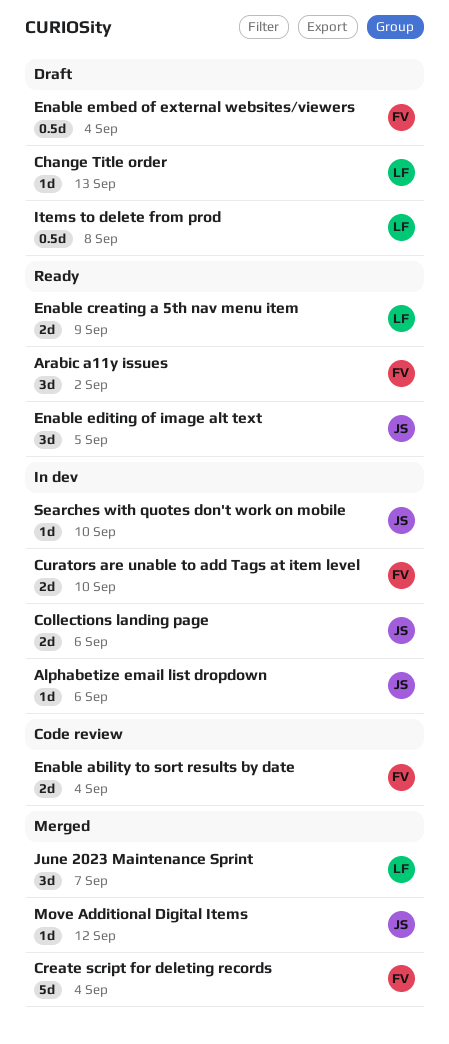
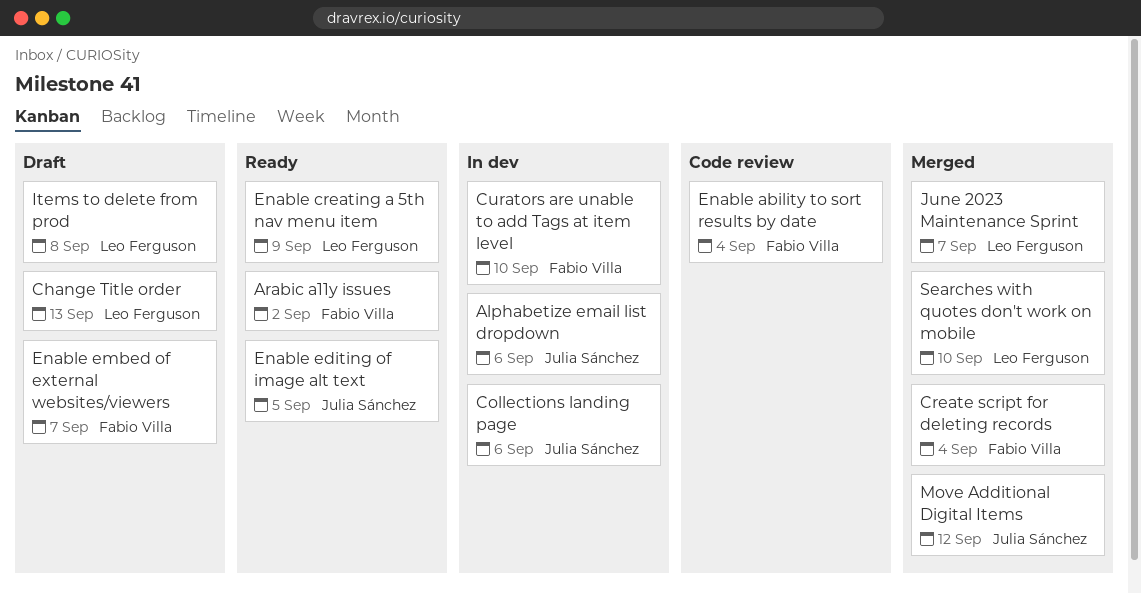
Enable embed of external websites/viewers, due: Sep 4 -> Sep 7
Searches with quotes don't work on mobile, status: In dev -> Merged
Searches with quotes don't work on mobile, owner: Julia Sánchez -> Leo Ferguson

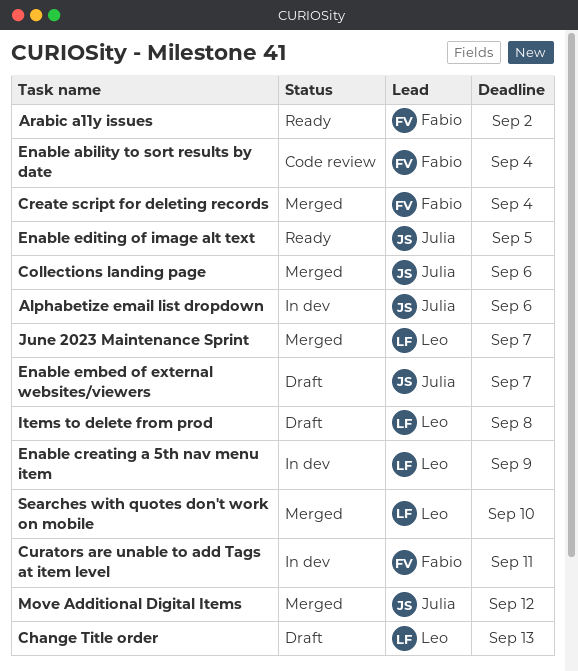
Collections landing page, status: In dev -> Merged
Curators are unable to add Tags at item level, due: Sep 10 -> Sep 11
Enable creating a 5th nav menu item, status: Ready -> In dev
Enable embed of external websites/viewers, owner: Fabio Villa -> Julia Sánchez

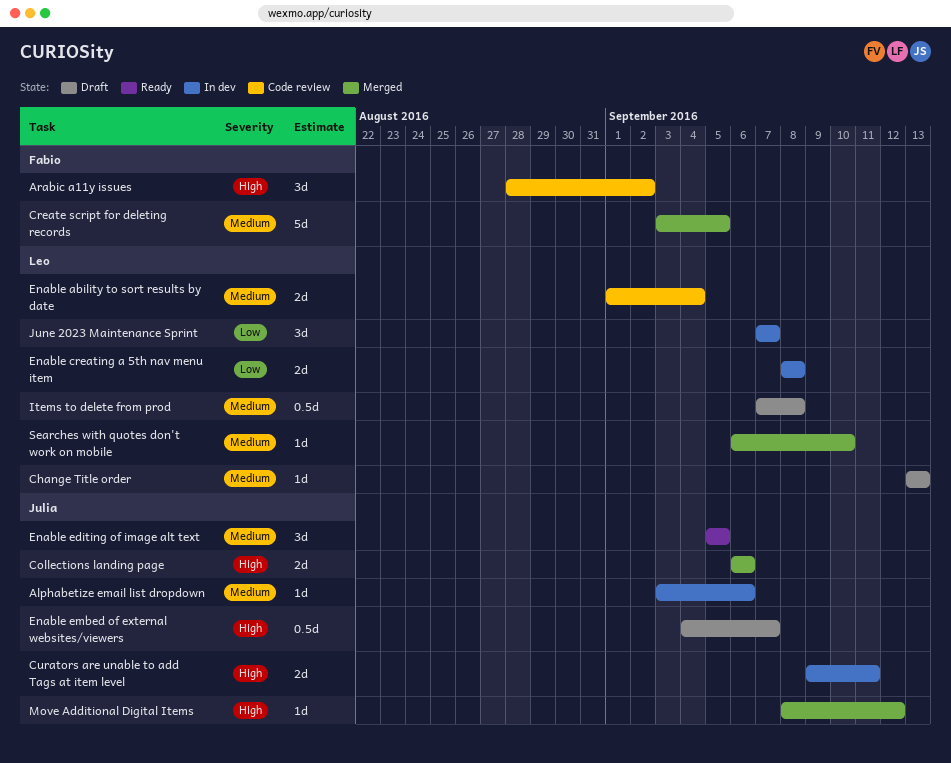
Arabic a11y issues, status: Ready -> Code review
Create script for deleting records, due: Sep 4 -> Sep 5
Curators are unable to add Tags at item level, owner: Fabio -> Julia
Enable ability to sort results by date, owner: Fabio -> Leo
Enable creating a 5th nav menu item, due: Sep 9 -> Sep 8
June 2023 Maintenance Sprint, status: Merged -> In dev

